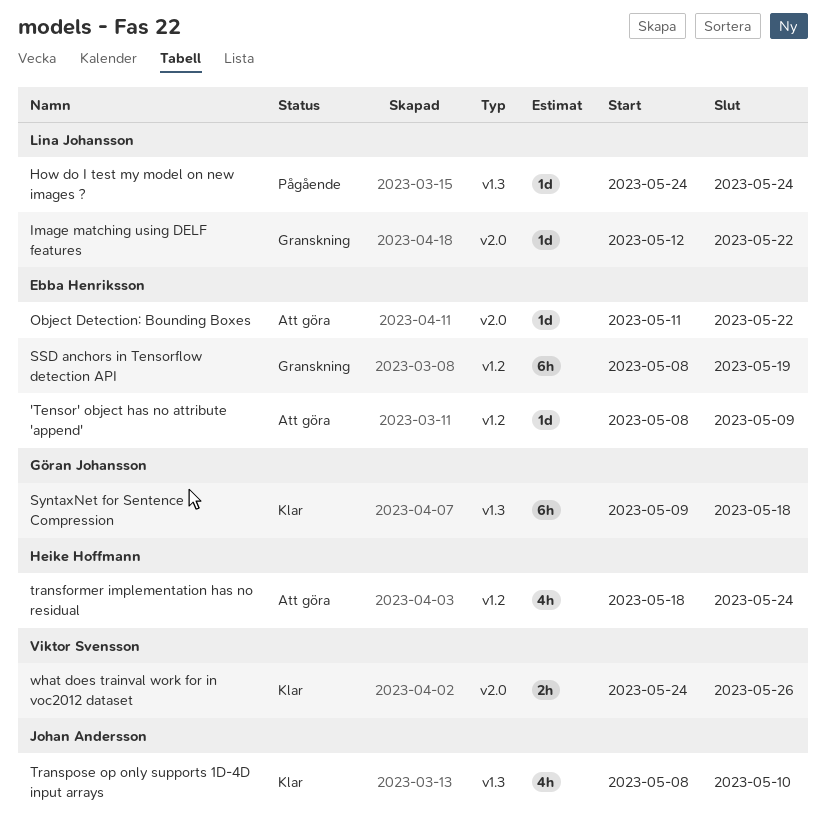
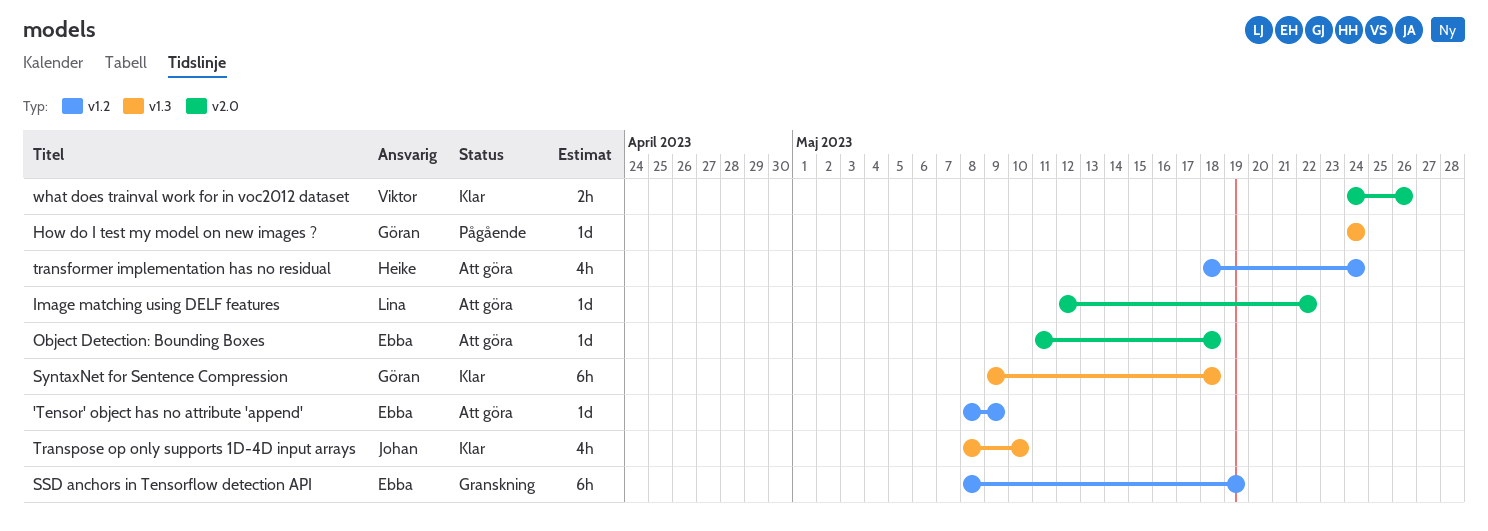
How do I test my model on new images ?, owner: Lina Johansson -> Göran Johansson
Image matching using DELF features, status: Granskning -> Att göra
Object Detection: Bounding Boxes, due: May 22 -> May 18

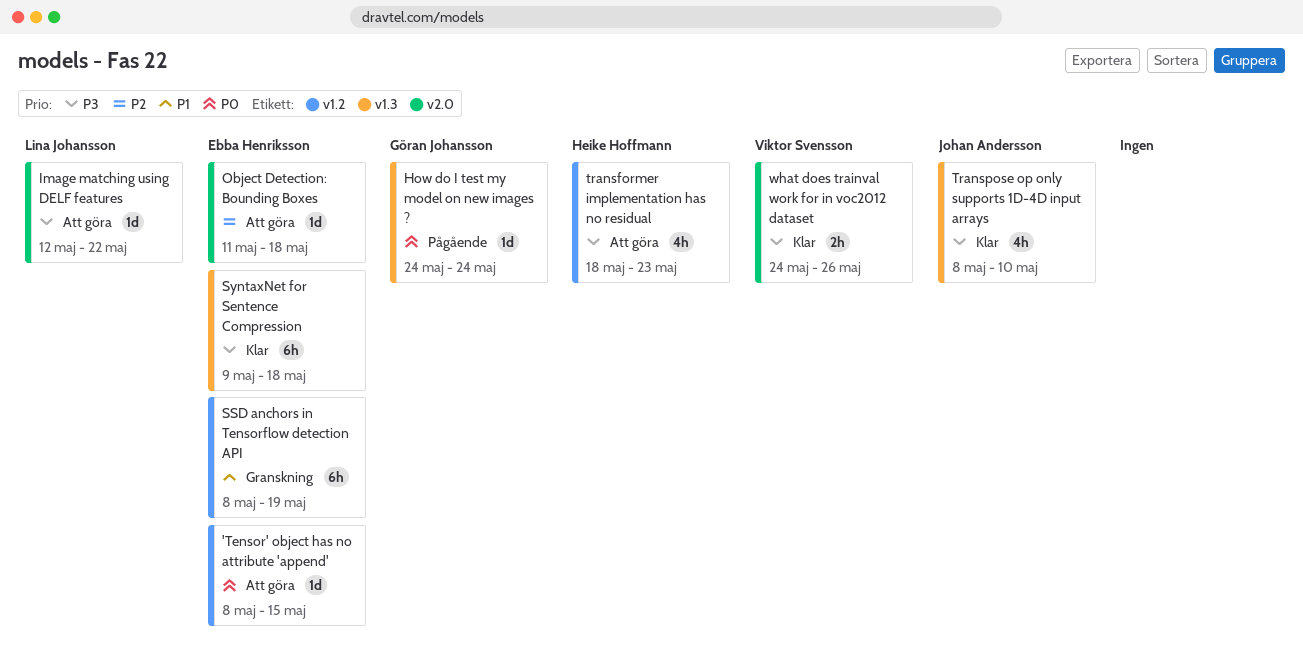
'Tensor' object has no attribute 'append', due: May 9 -> May 15
SyntaxNet for Sentence Compression, owner: Göran Johansson -> Ebba Henriksson
transformer implementation has no residual, due: May 24 -> May 23

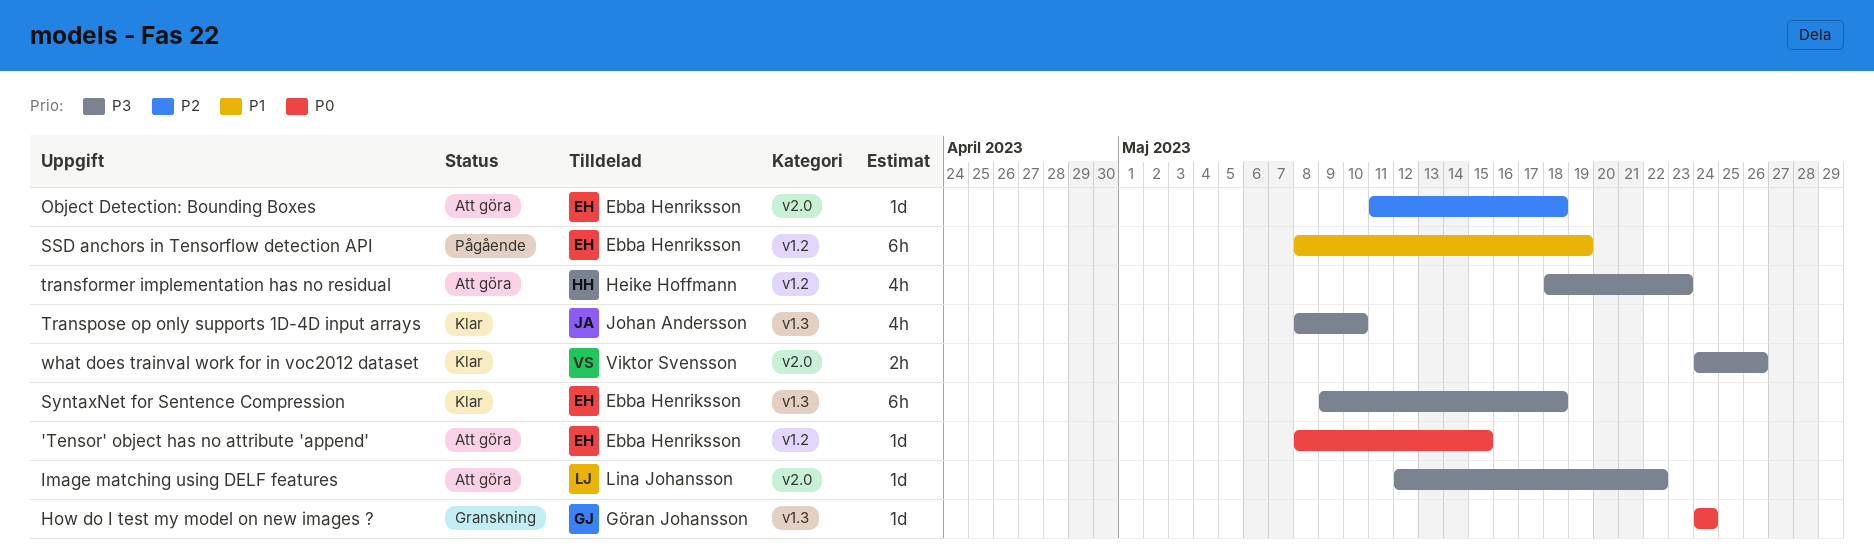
How do I test my model on new images ?, status: Pågående -> Granskning
SSD anchors in Tensorflow detection API, status: Granskning -> Pågående

